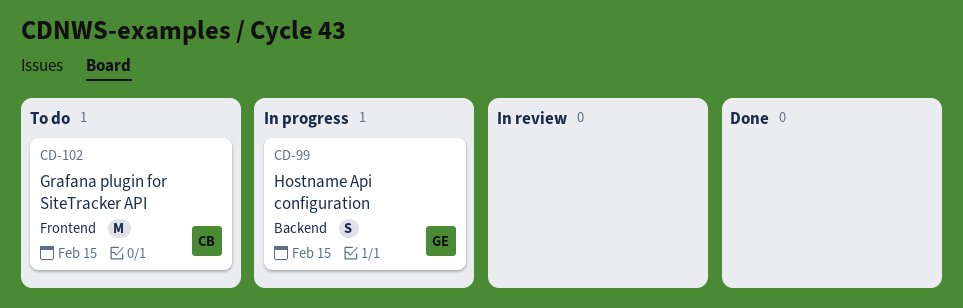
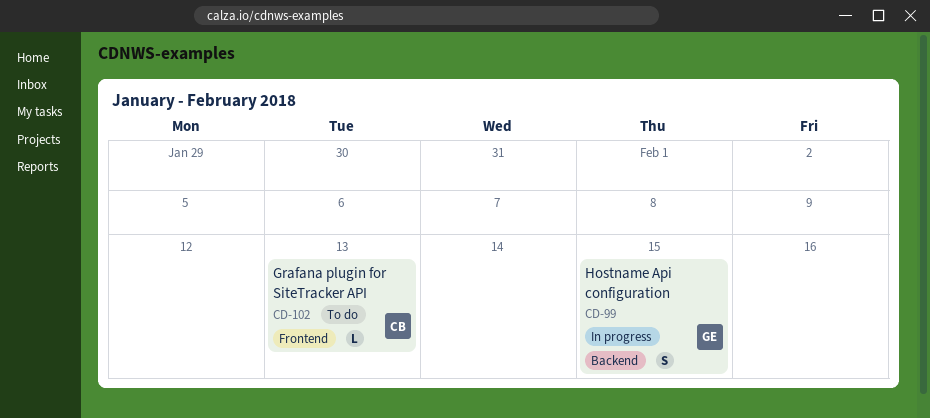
CD-102, estimate: M -> L
CD-102, due: Feb 15 -> Feb 13

